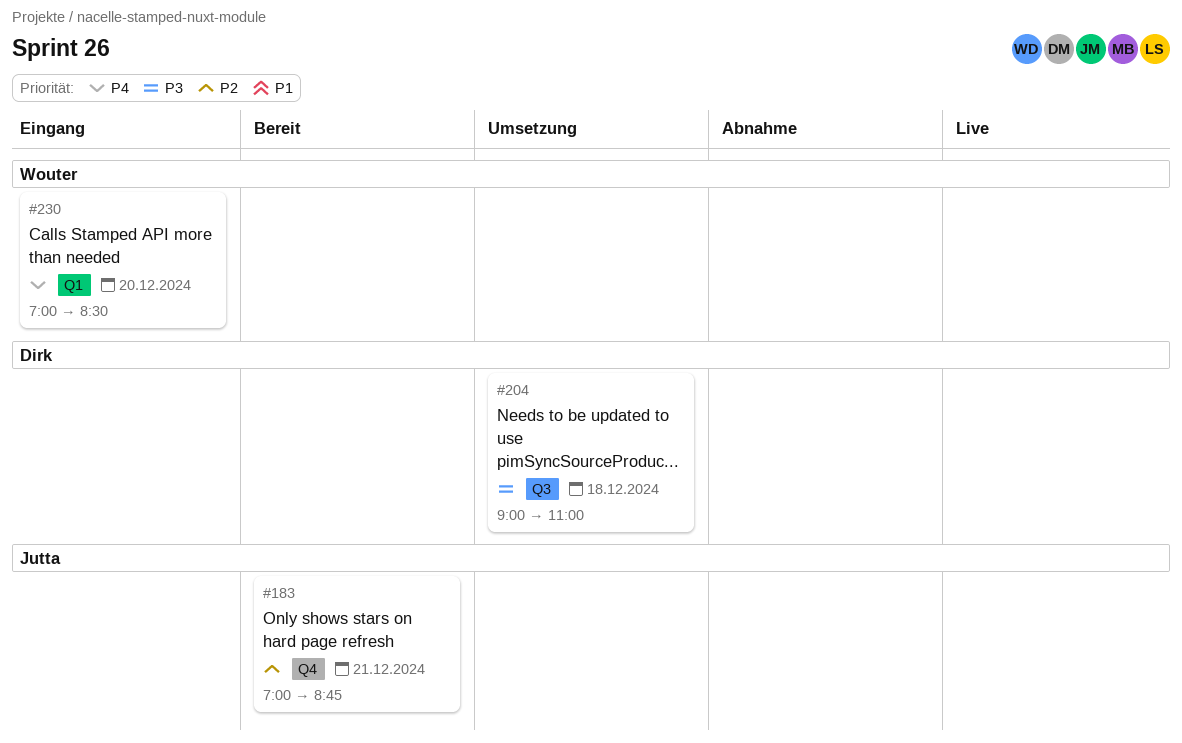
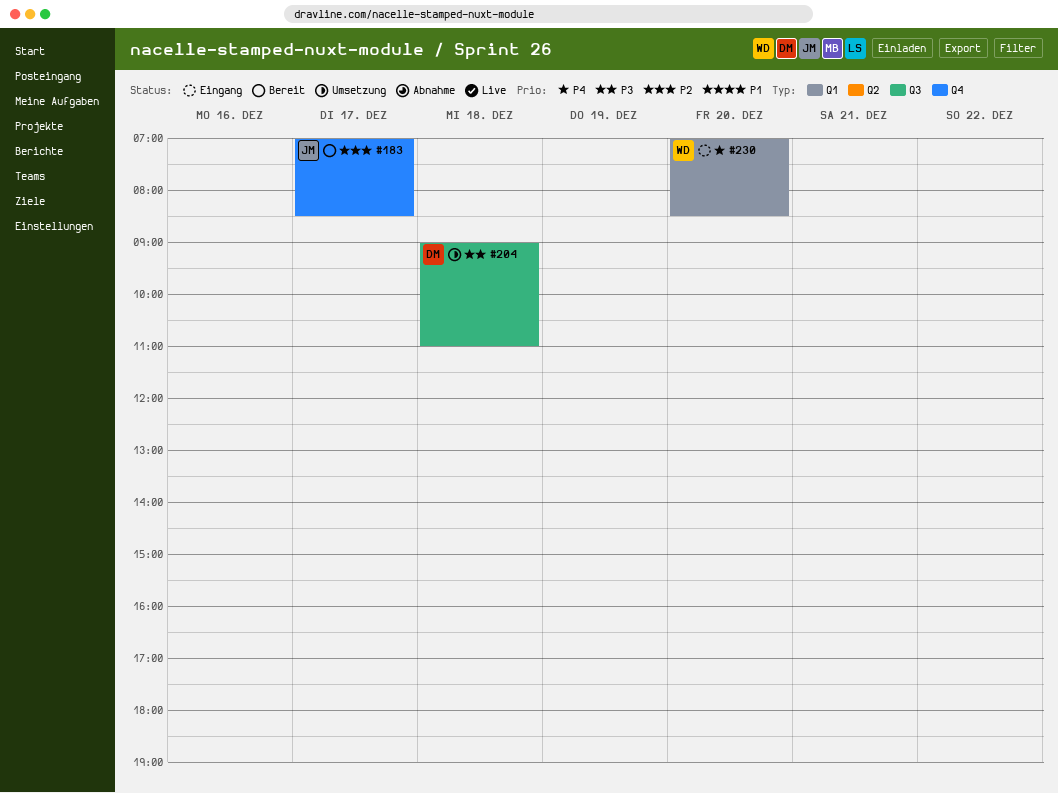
#183, day: Dec 21 -> Dec 17
#183, ends: 08:45 -> 08:30

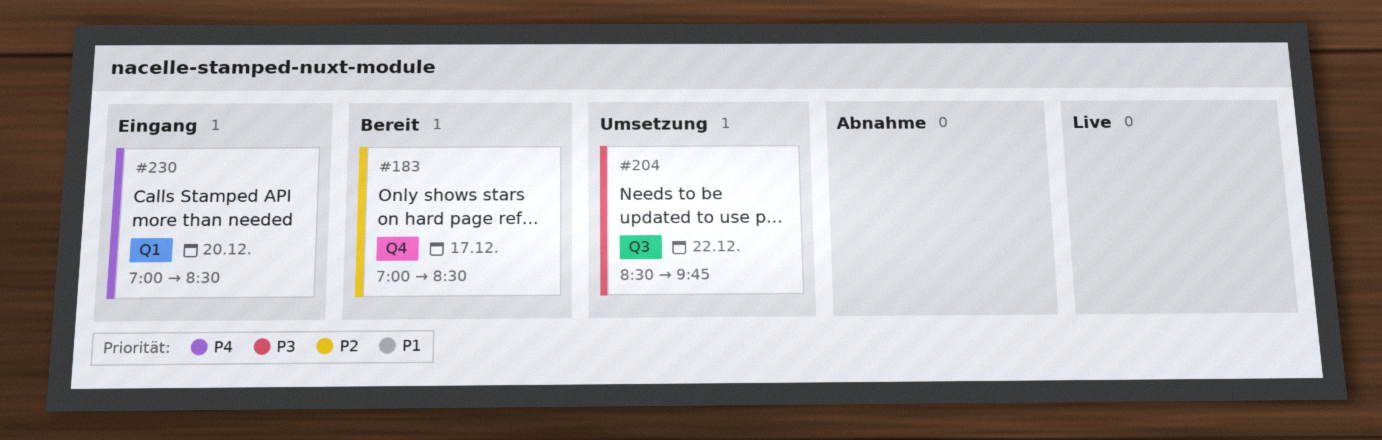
#204, day: Dec 18 -> Dec 22
#204, begins: 09:00 -> 08:30
#204, ends: 11:00 -> 09:45

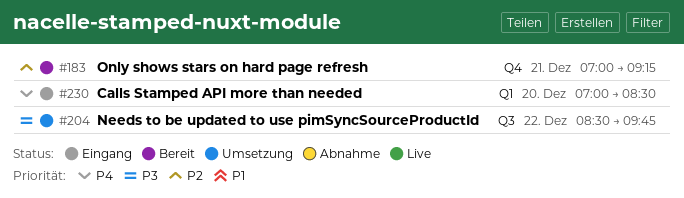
#183, day: Dec 17 -> Dec 21
#183, ends: 08:30 -> 09:15

